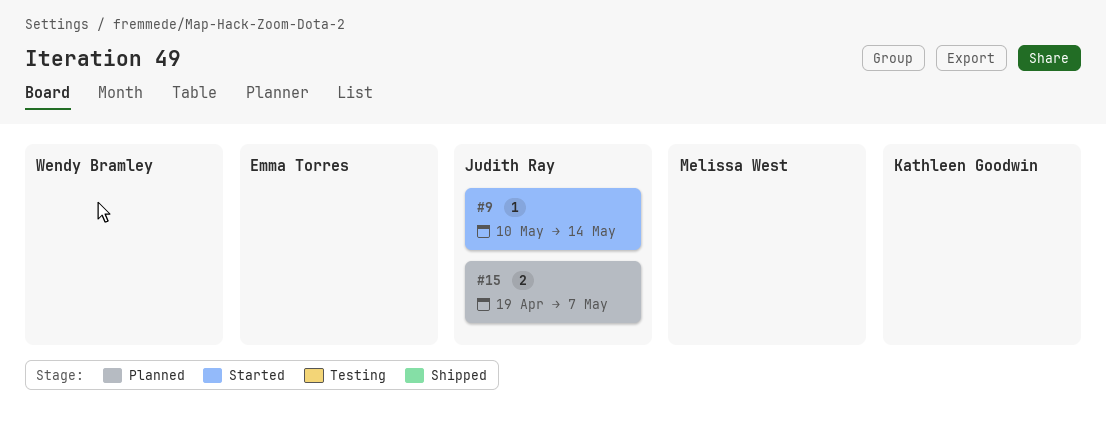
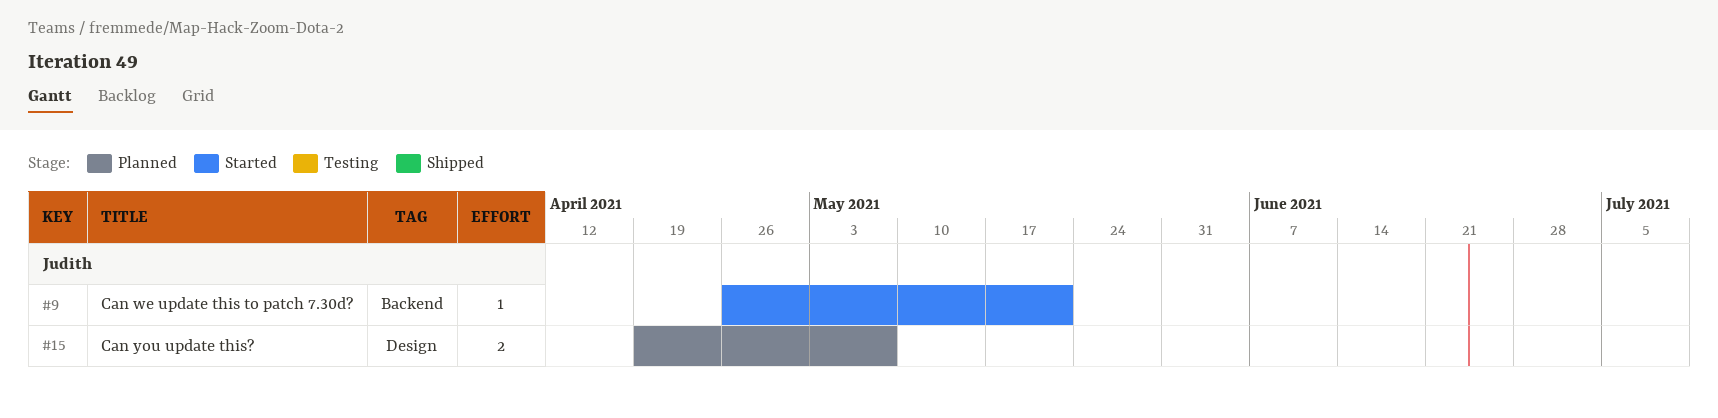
#9, start: May 10 -> Apr 26
#9, due: May 14 -> May 21

